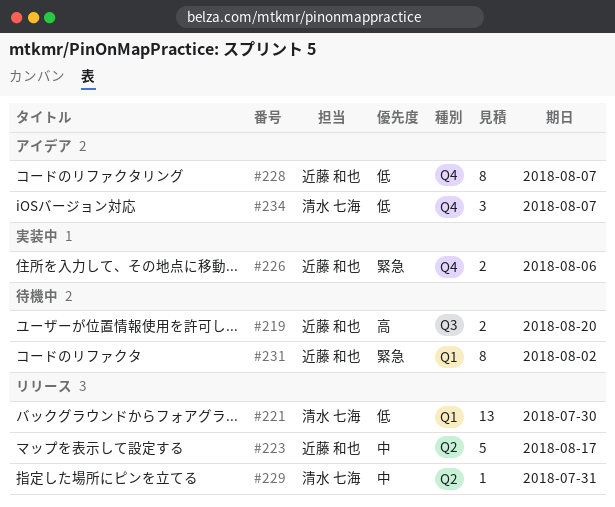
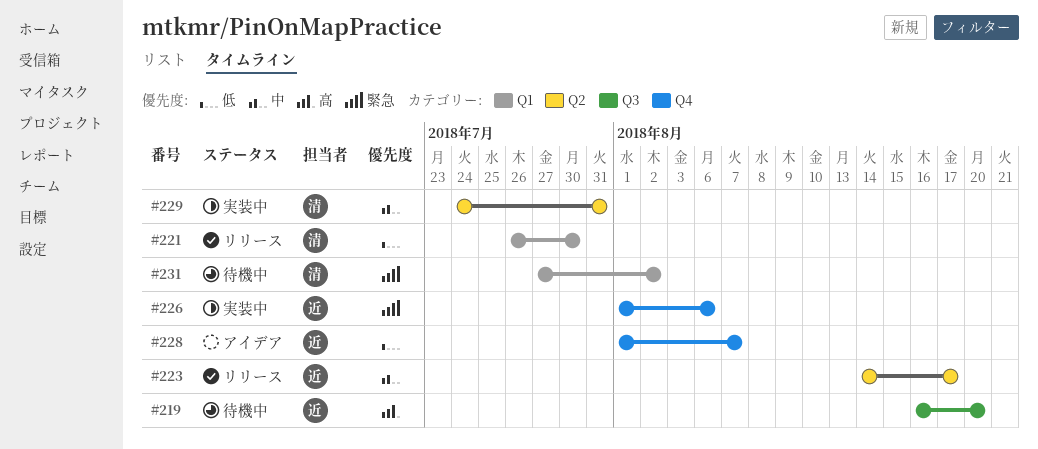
#229, status: リリース -> 実装中
#231, owner: 近藤 和也 -> 清水 七海
#234: present -> none

